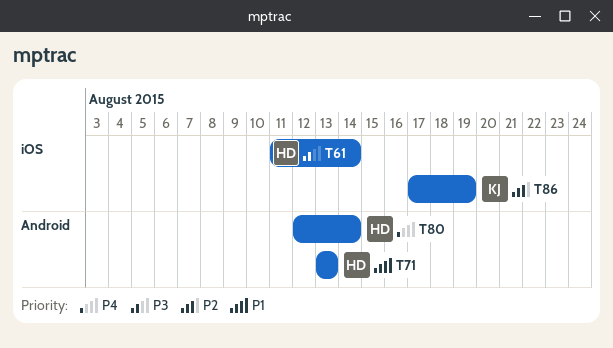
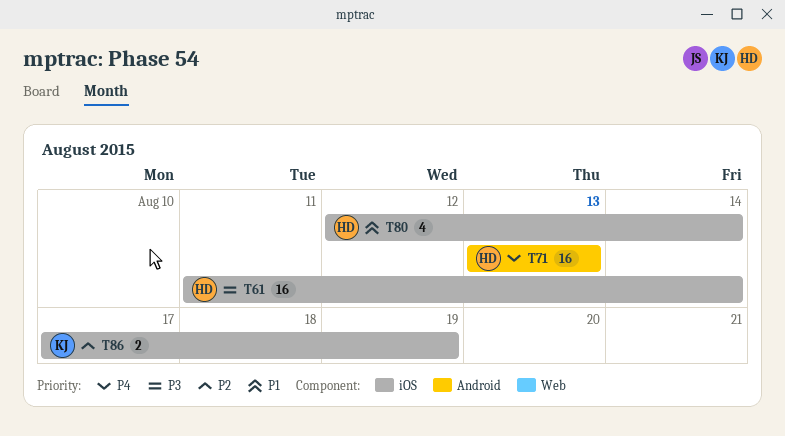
T71, priority: P1 -> P4
T80, priority: P4 -> P1
T80, label: Android -> iOS

